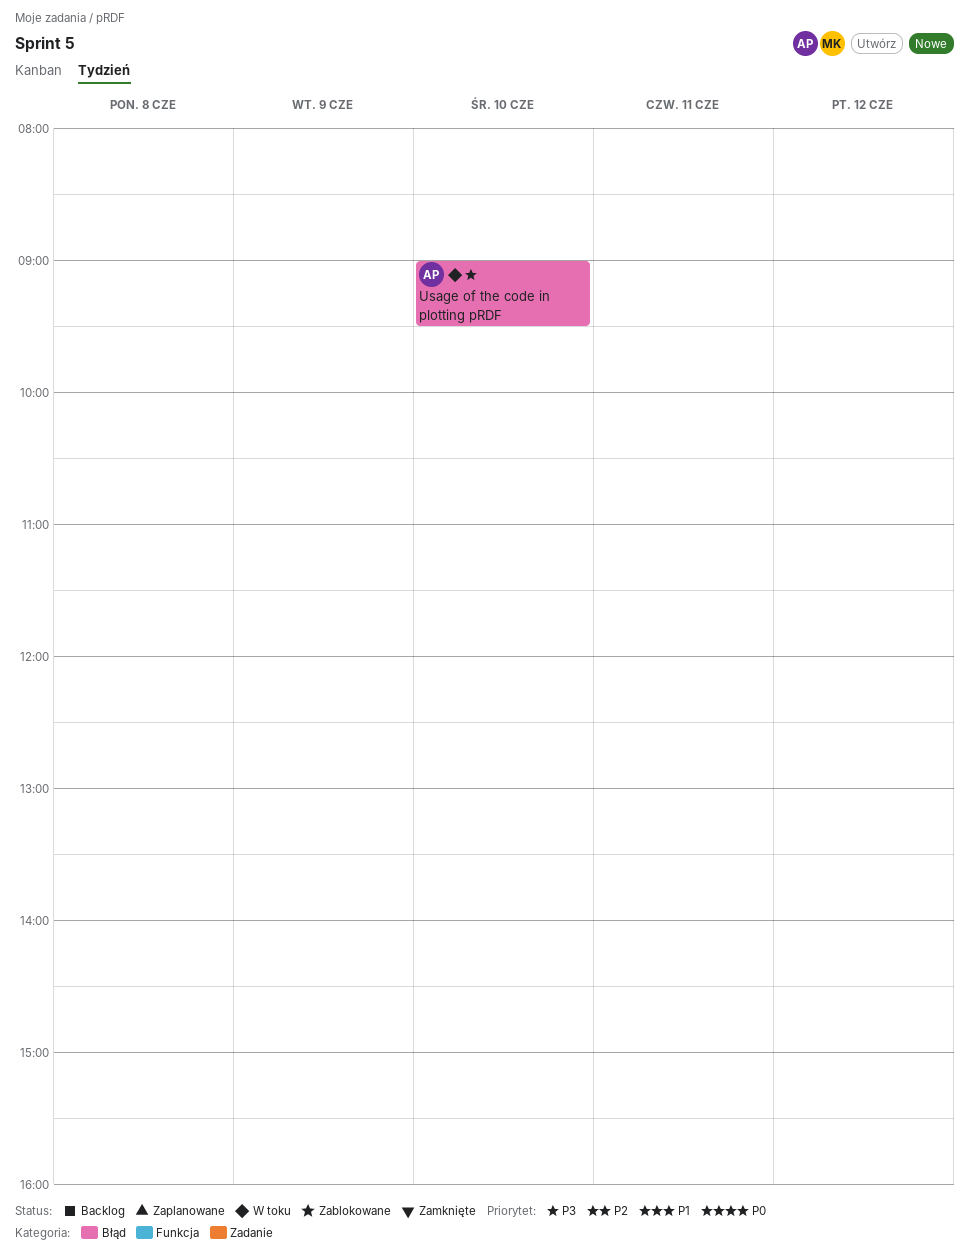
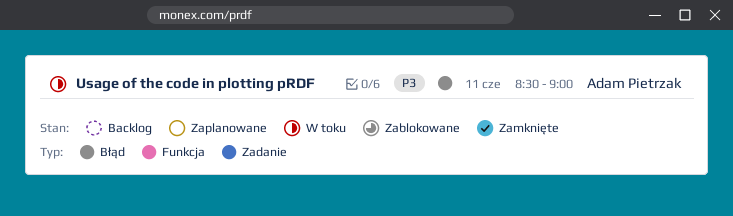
Usage of the code in plotting pRDF, day: Jun 10 -> Jun 11
Usage of the code in plotting pRDF, begins: 09:00 -> 08:30
Usage of the code in plotting pRDF, ends: 09:30 -> 09:00

